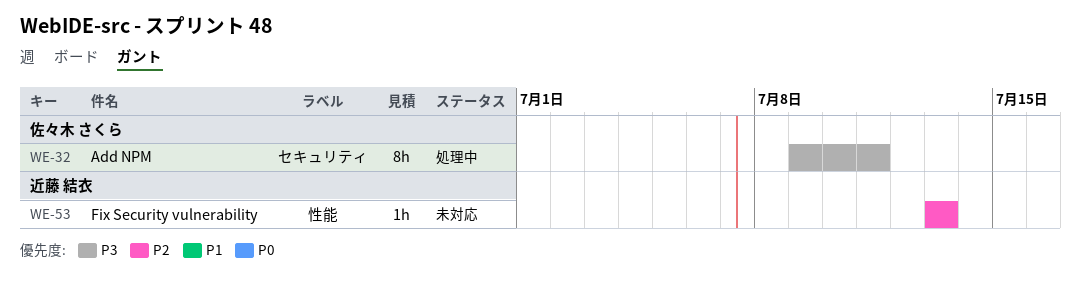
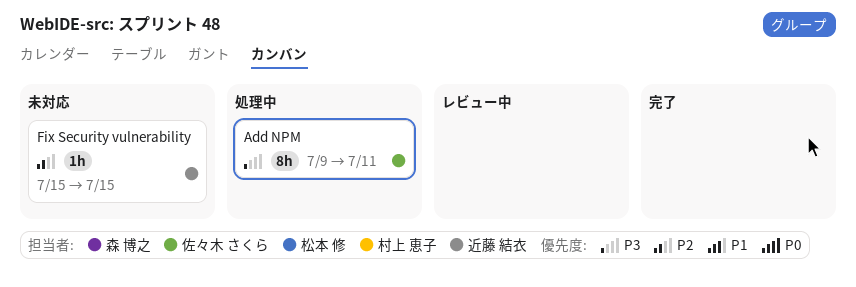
Fix Security vulnerability, start: Jul 13 -> Jul 15
Fix Security vulnerability, due: Jul 13 -> Jul 15

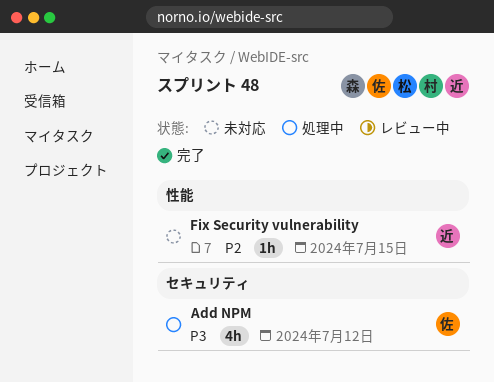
Add NPM, estimate: 8h -> 4h
Add NPM, due: Jul 11 -> Jul 12

